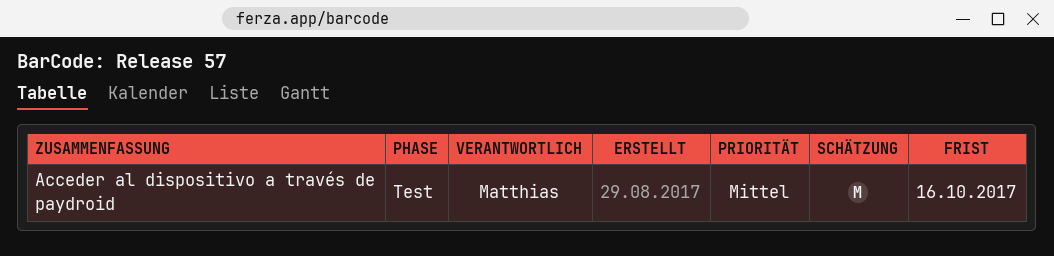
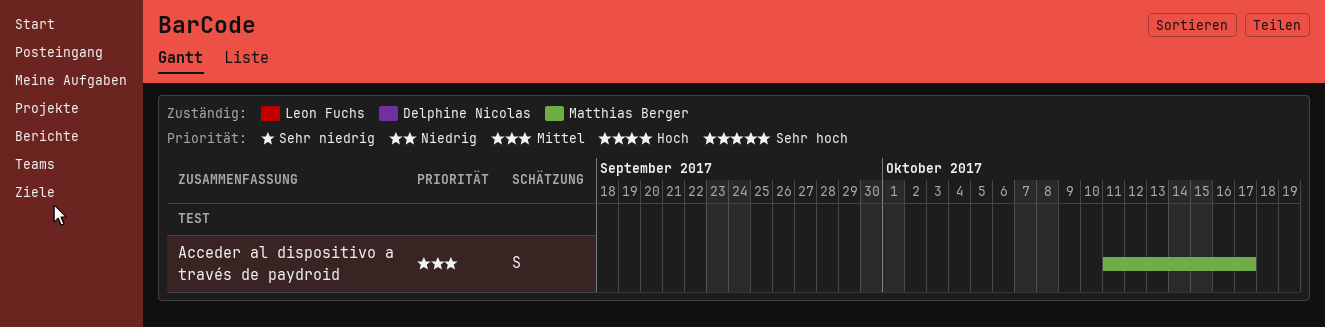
Acceder al dispositivo a través de paydroid, estimate: M -> S
Acceder al dispositivo a través de paydroid, due: Oct 16 -> Oct 17

